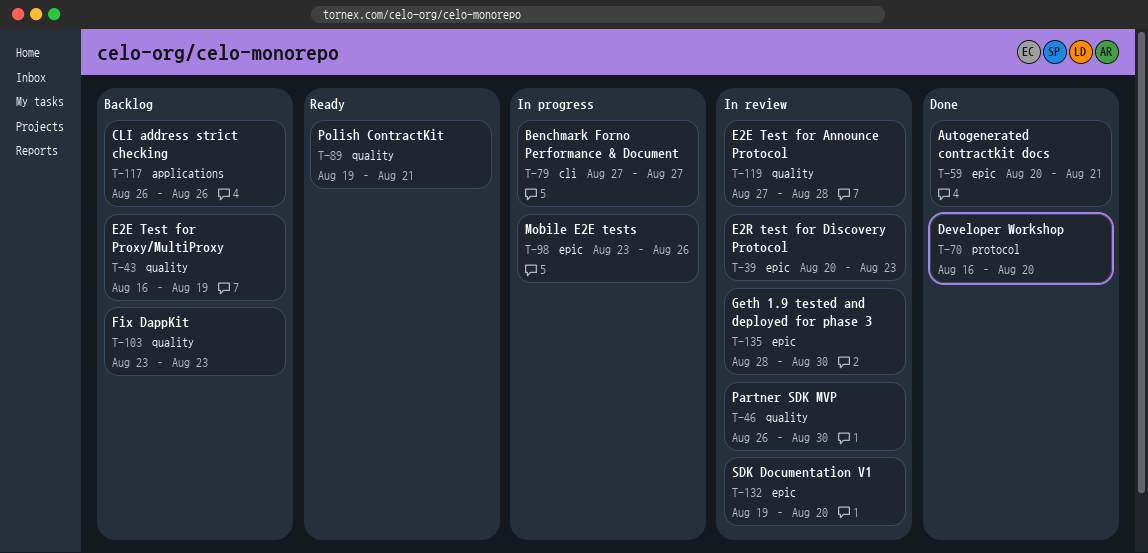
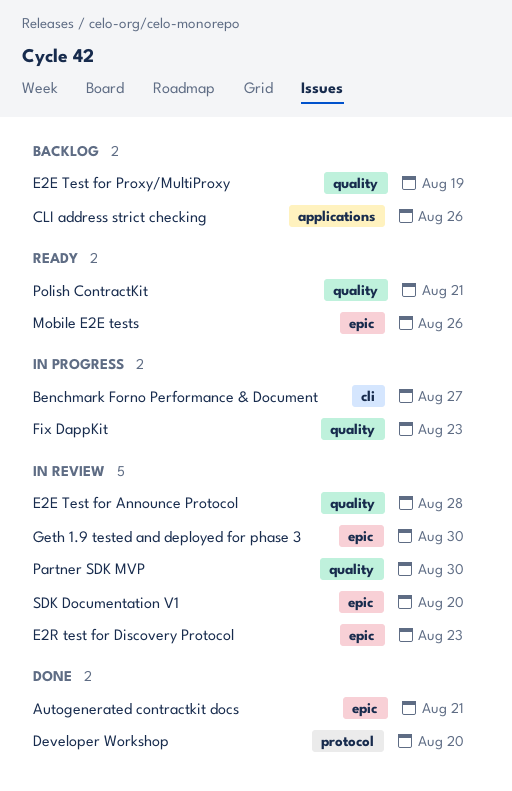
Fix DappKit, status: Backlog -> In progress
Mobile E2E tests, status: In progress -> Ready

